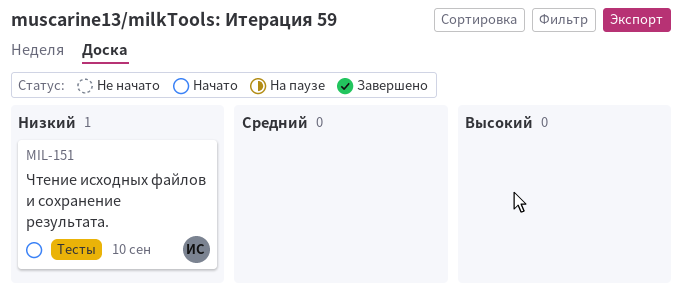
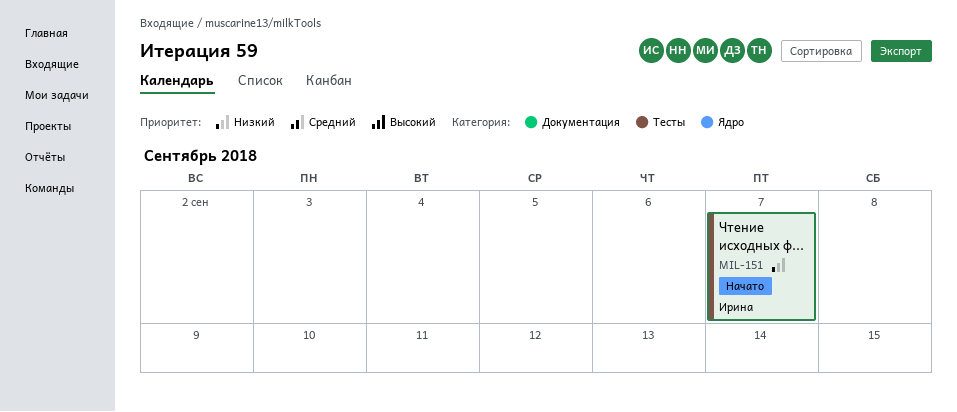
MIL-151, due: Sep 10 -> Sep 7

